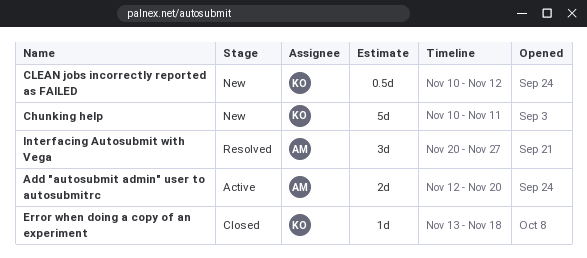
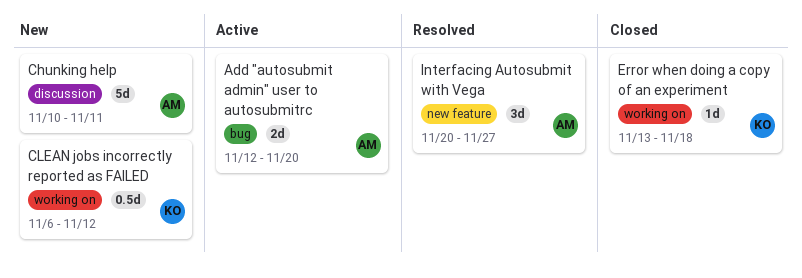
Chunking help, owner: KO -> AM
CLEAN jobs incorrectly reported as FAILED, start: Nov 10 -> Nov 6

